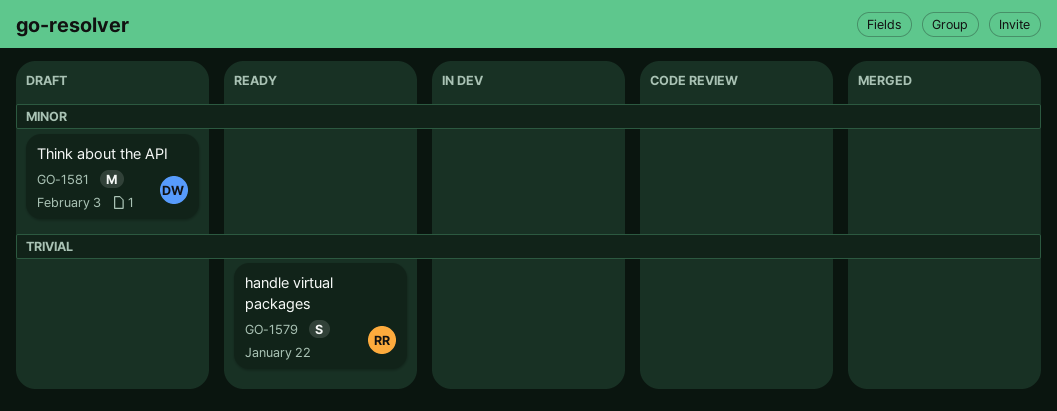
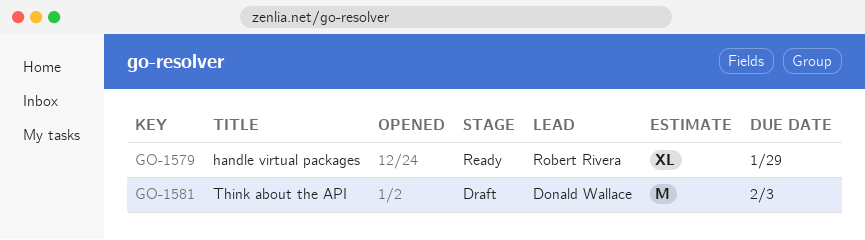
GO-1579, estimate: S -> XL
GO-1579, due: Jan 22 -> Jan 29

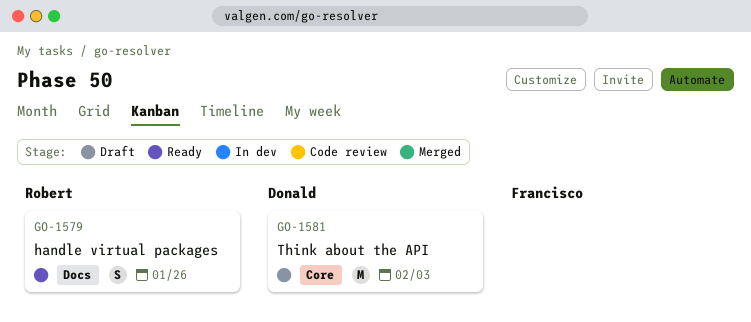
GO-1579, estimate: XL -> S
GO-1579, due: Jan 29 -> Jan 26

